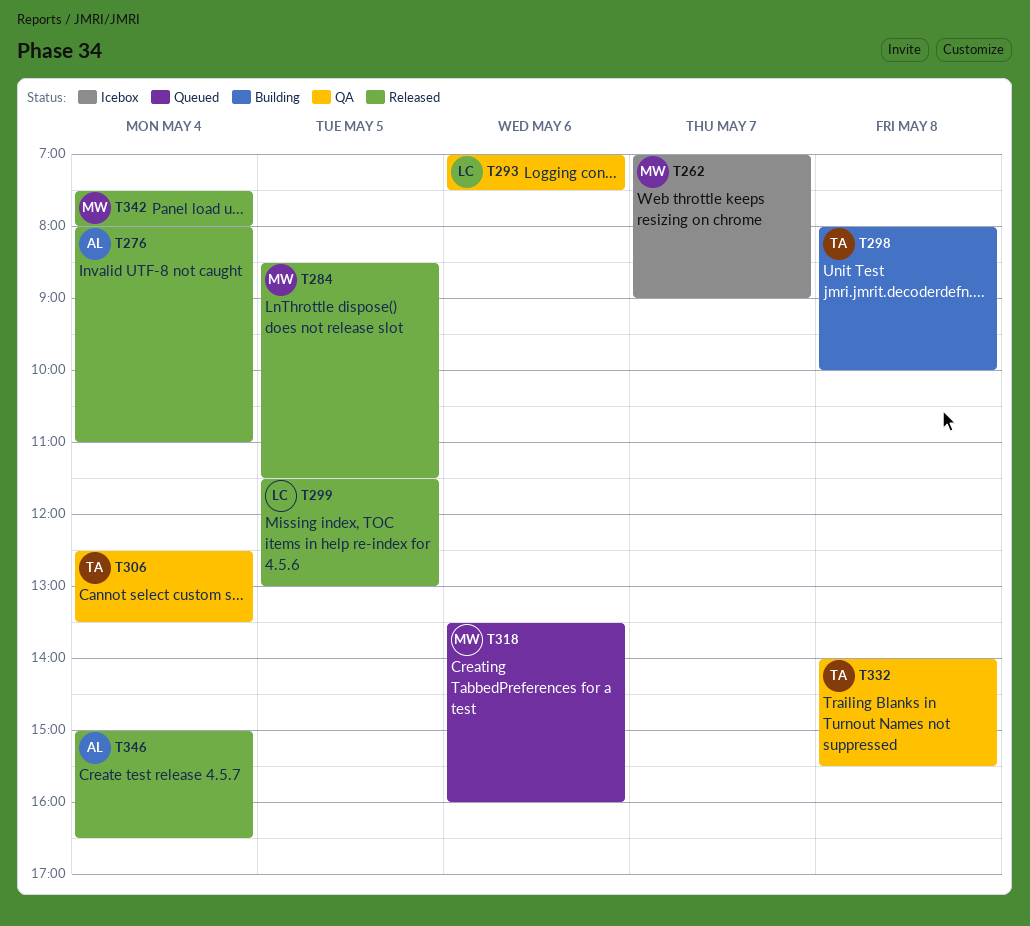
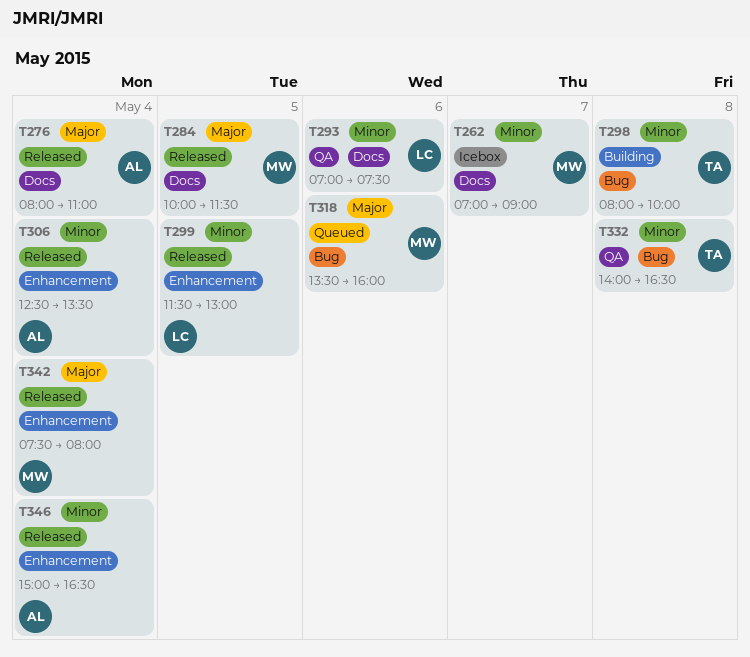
T284, begins: 08:30 -> 10:00
T306, status: QA -> Released
T306, owner: TA -> AL
T332, ends: 15:30 -> 16:30

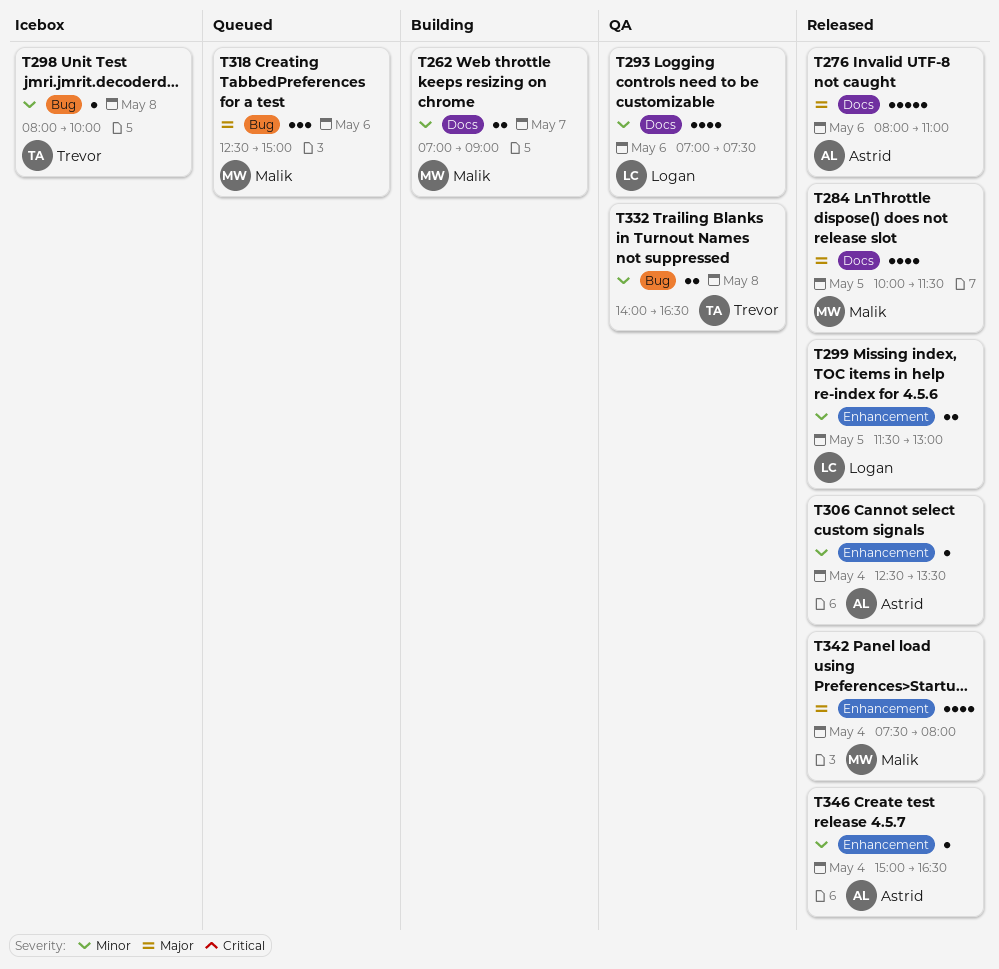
T262, status: Icebox -> Building
T276, day: May 4 -> May 6
T298, status: Building -> Icebox
T318, begins: 13:30 -> 12:30
T318, ends: 16:00 -> 15:00

